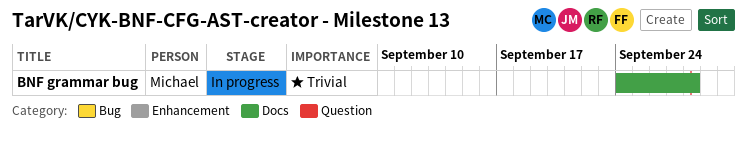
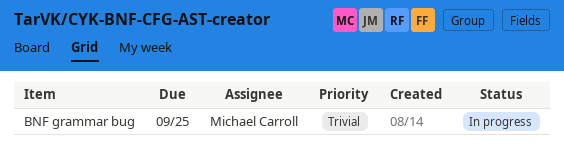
BNF grammar bug, due: Sep 28 -> Sep 25

